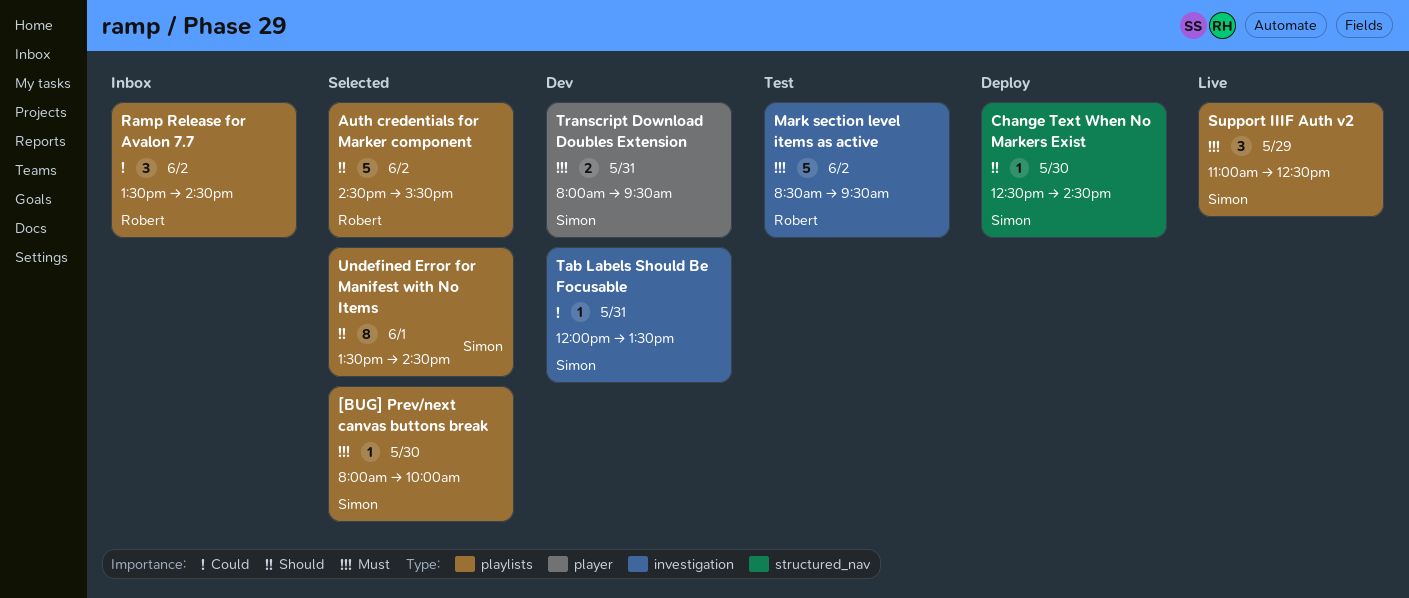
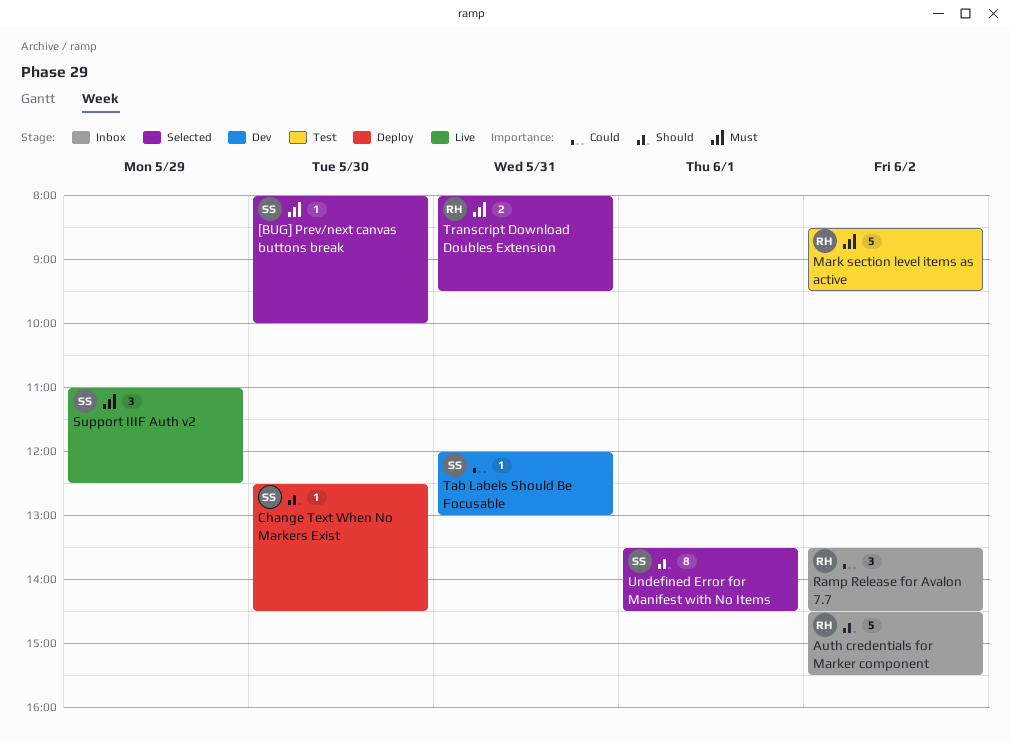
Auth credentials for Marker component, status: Selected -> Inbox
Tab Labels Should Be Focusable, ends: 13:30 -> 13:00
Transcript Download Doubles Extension, status: Dev -> Selected
Transcript Download Doubles Extension, owner: Simon -> Robert

